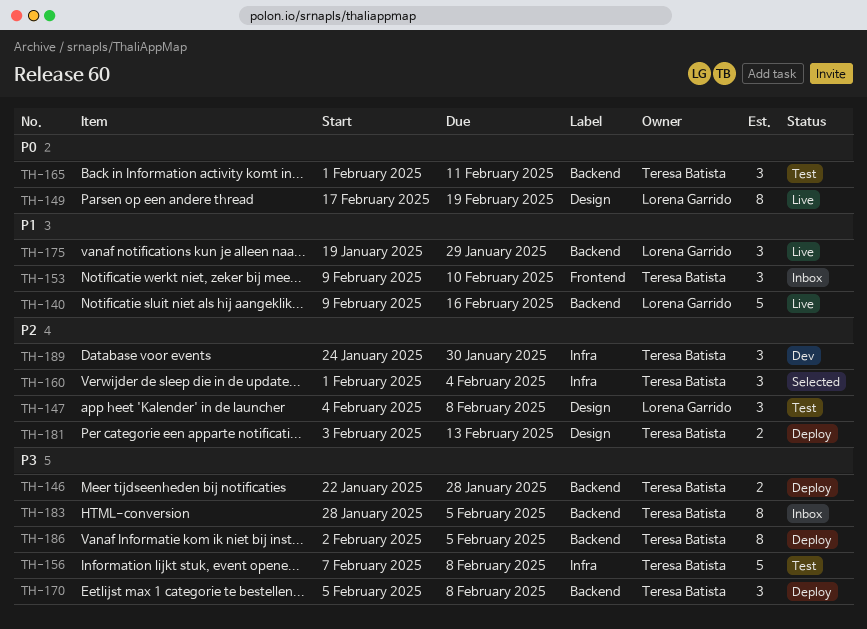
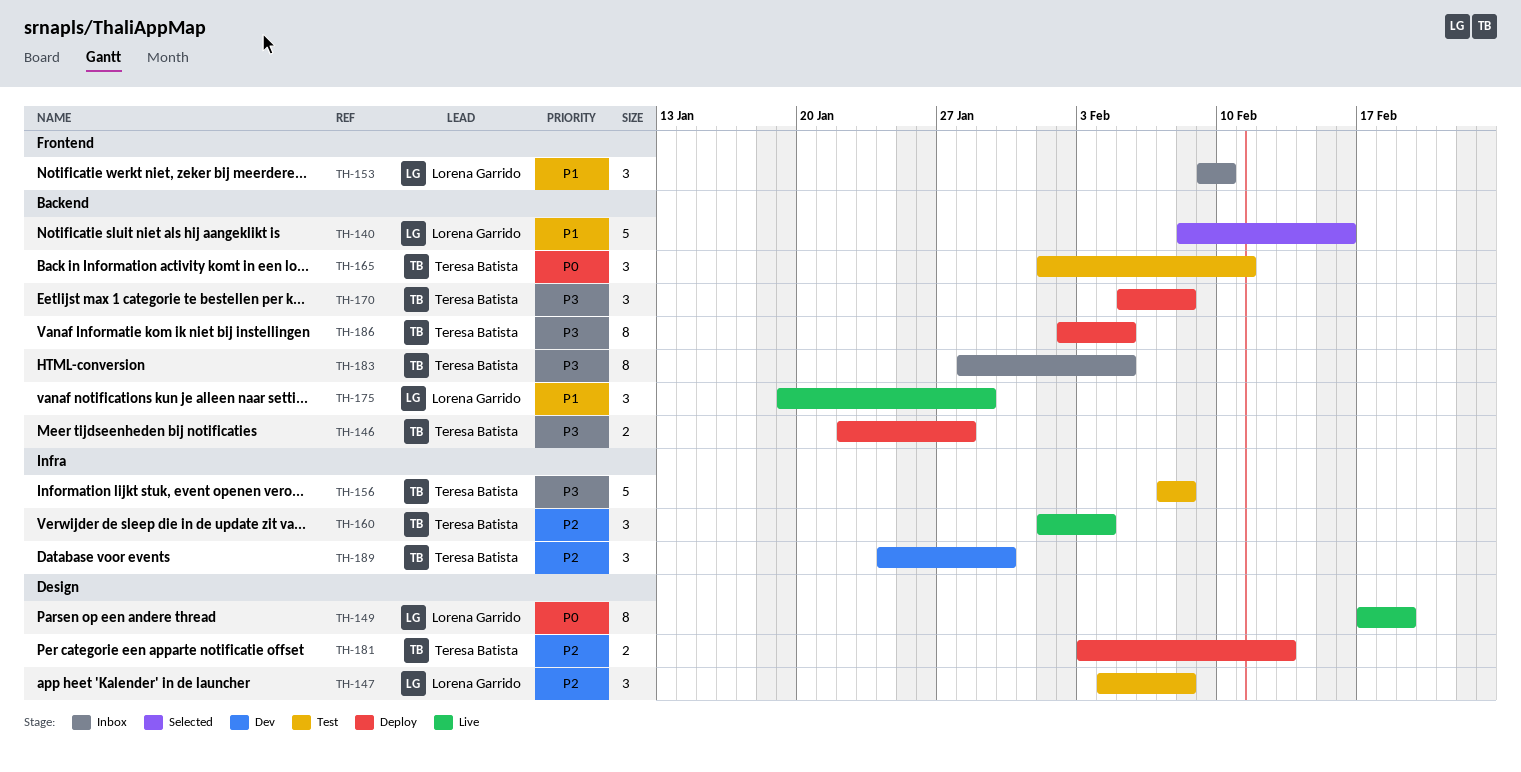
TH-140, status: Live -> Selected
TH-140, start: Feb 9 -> Feb 8
TH-153, owner: Teresa Batista -> Lorena Garrido
TH-160, status: Selected -> Live

